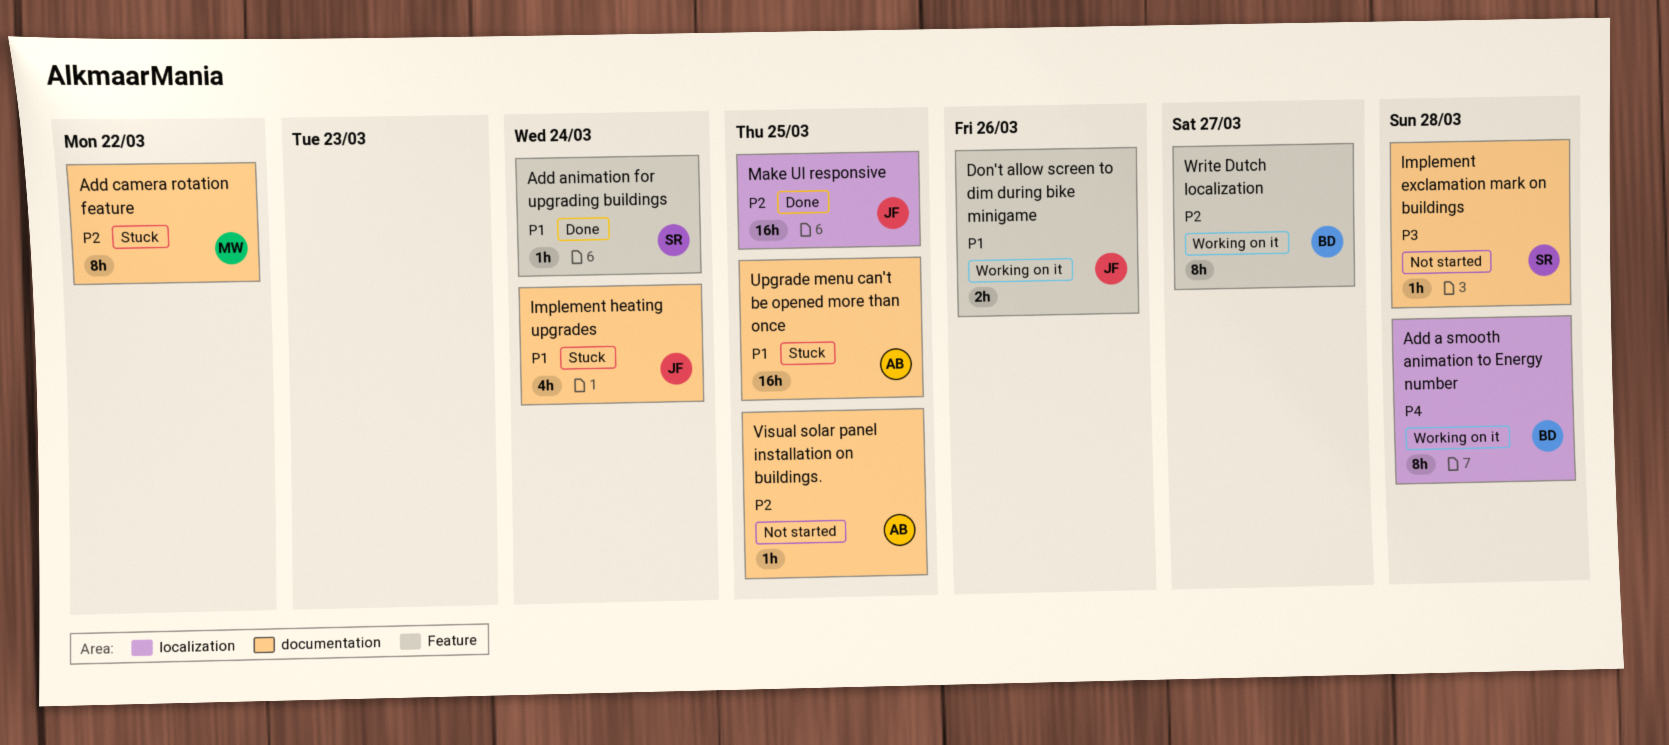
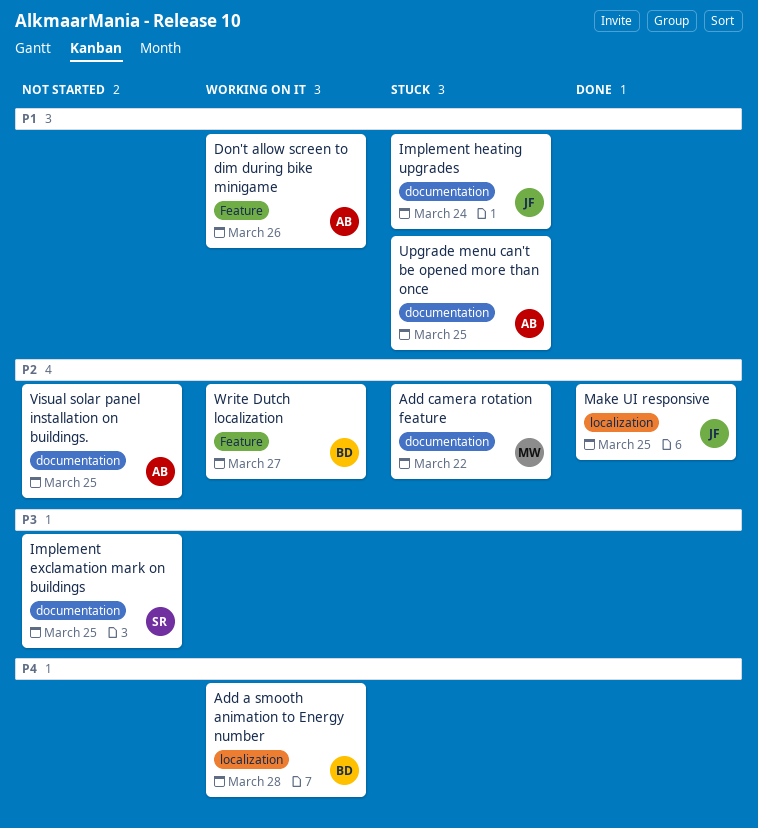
Add animation for upgrading buildings: present -> none
Don't allow screen to dim during bike minigame, owner: JF -> AB
Implement exclamation mark on buildings, due: Mar 28 -> Mar 25

